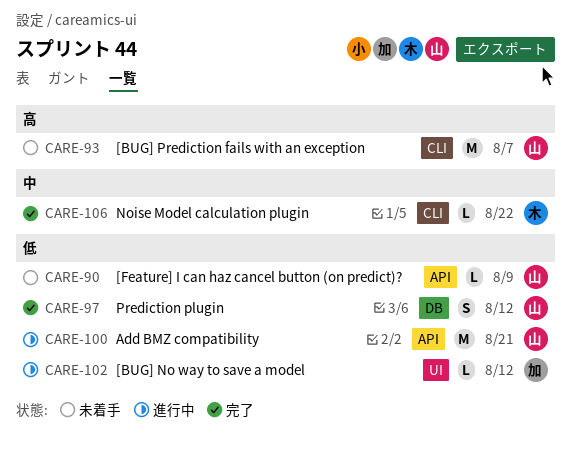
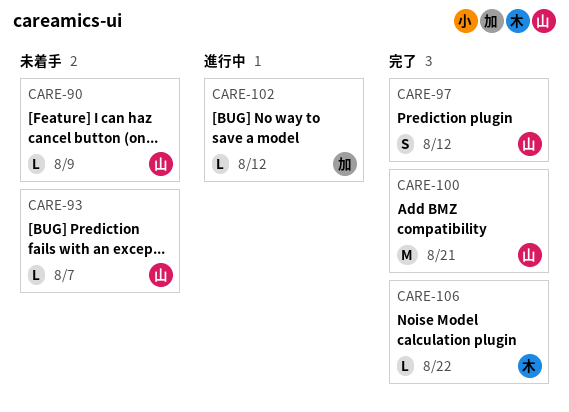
CARE-93, estimate: M -> L
CARE-100, status: 進行中 -> 完了

